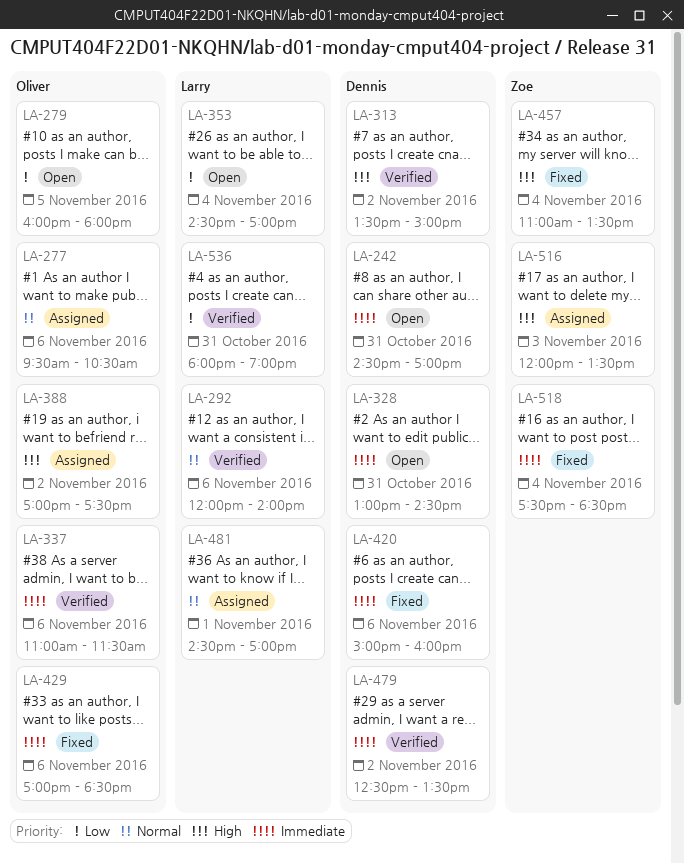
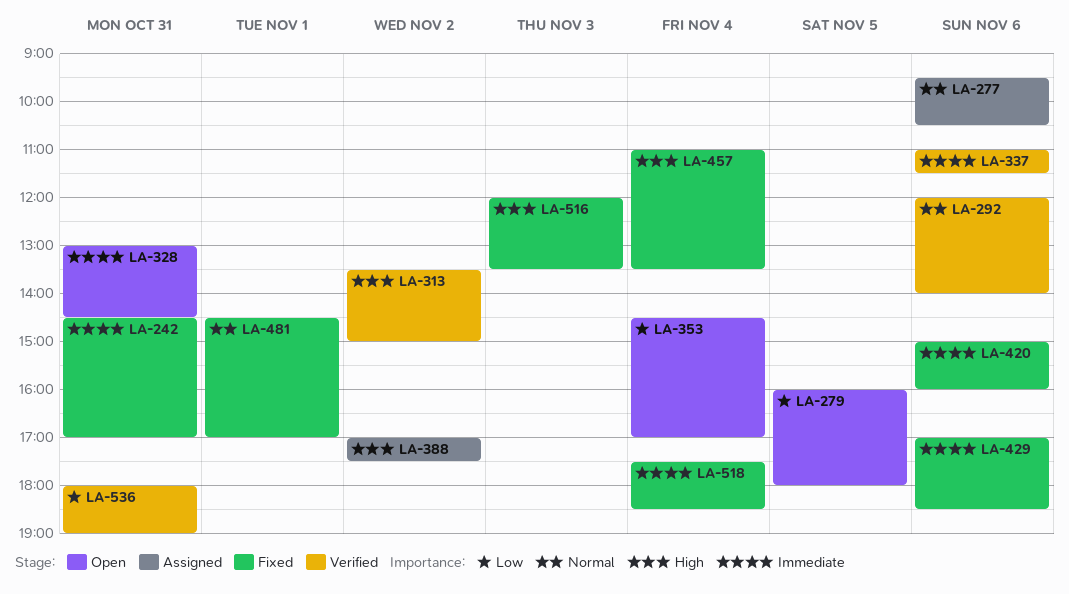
LA-242, status: Open -> Fixed
LA-479: present -> none
LA-481, status: Assigned -> Fixed
LA-516, status: Assigned -> Fixed

